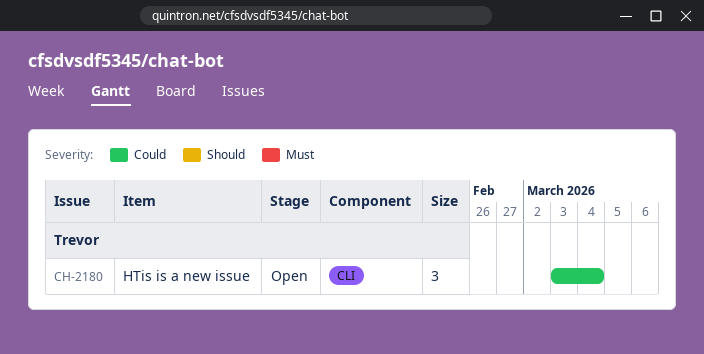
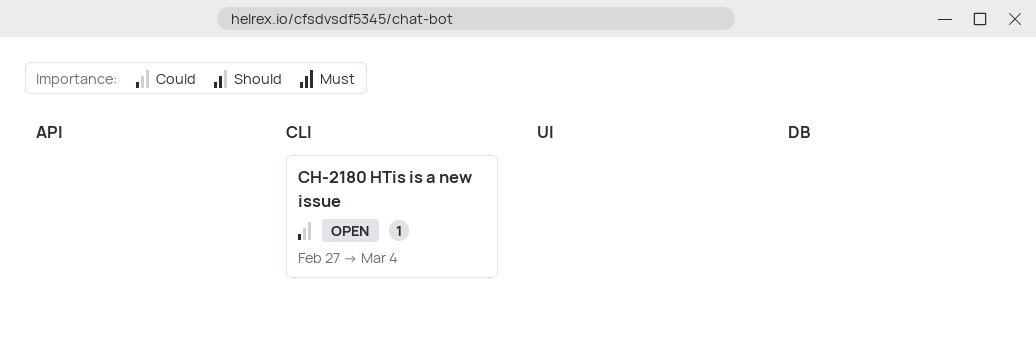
CH-2180, estimate: 3 -> 1
CH-2180, start: Mar 3 -> Feb 27

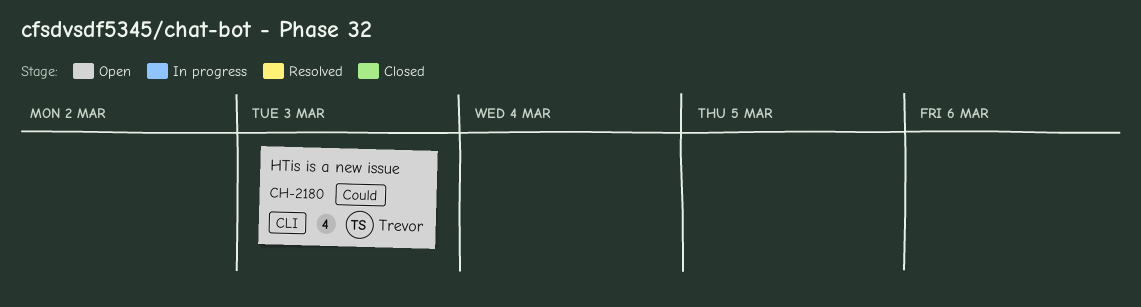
CH-2180, estimate: 1 -> 4
CH-2180, due: Mar 4 -> Mar 3

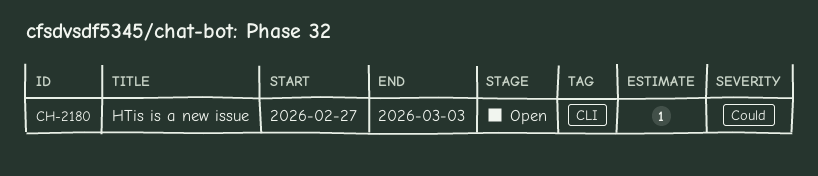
CH-2180, estimate: 4 -> 1

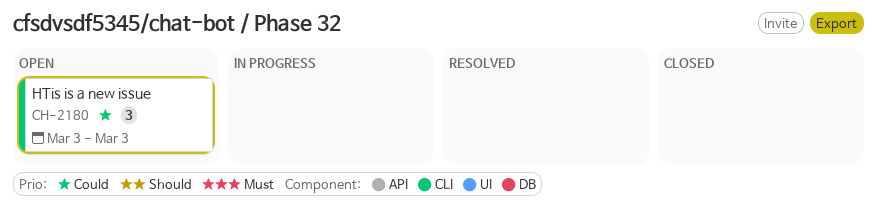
CH-2180, estimate: 1 -> 3
CH-2180, start: Feb 27 -> Mar 3

